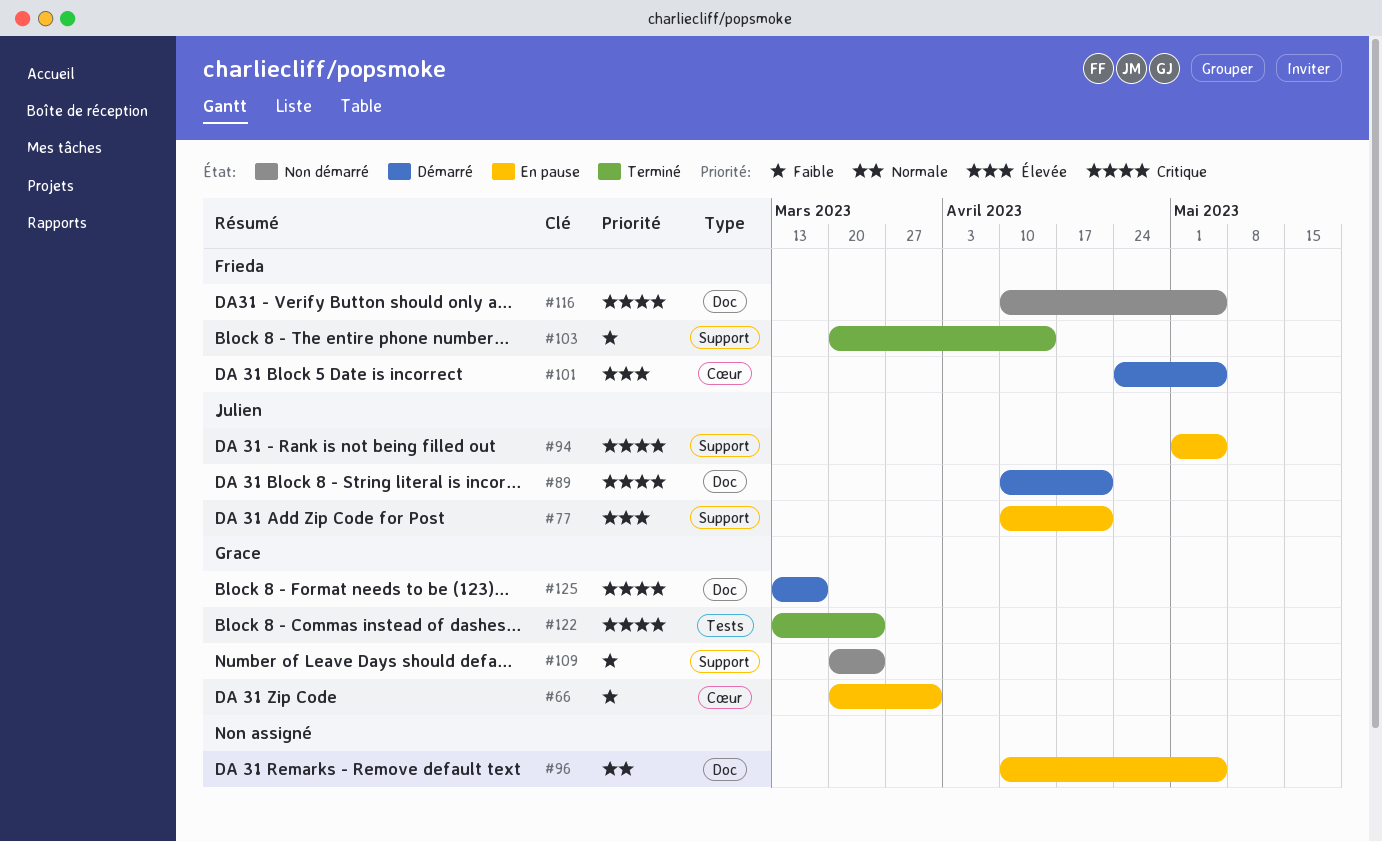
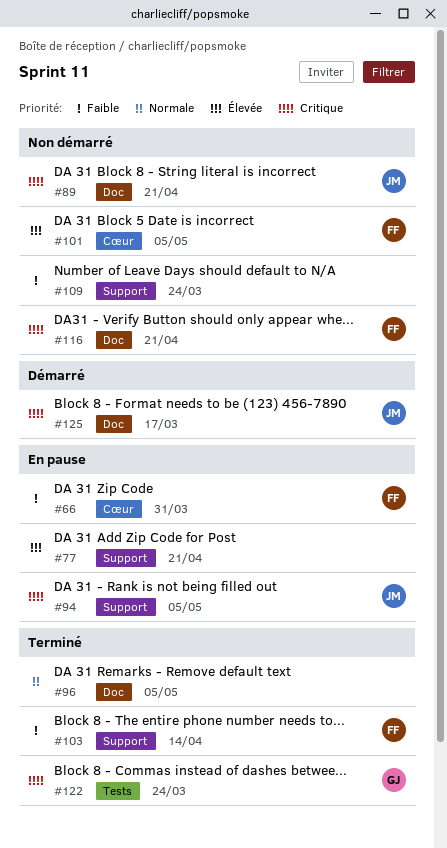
#66, owner: Grace -> Frieda
#77, owner: Julien -> none
#89, status: Démarré -> Non démarré
#96, status: En pause -> Terminé
#101, status: Démarré -> Non démarré
#109, owner: Grace -> none
#116, due: May 5 -> Apr 21
#125, owner: Grace -> Julien

